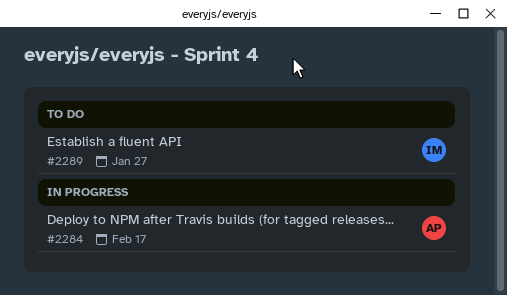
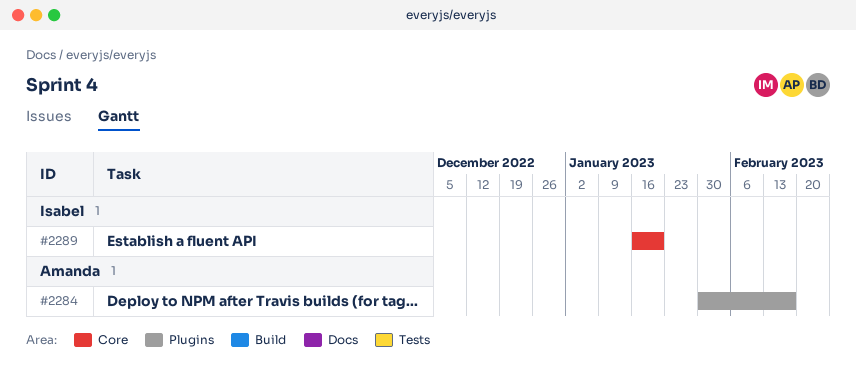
#2289, due: Jan 27 -> Jan 20

